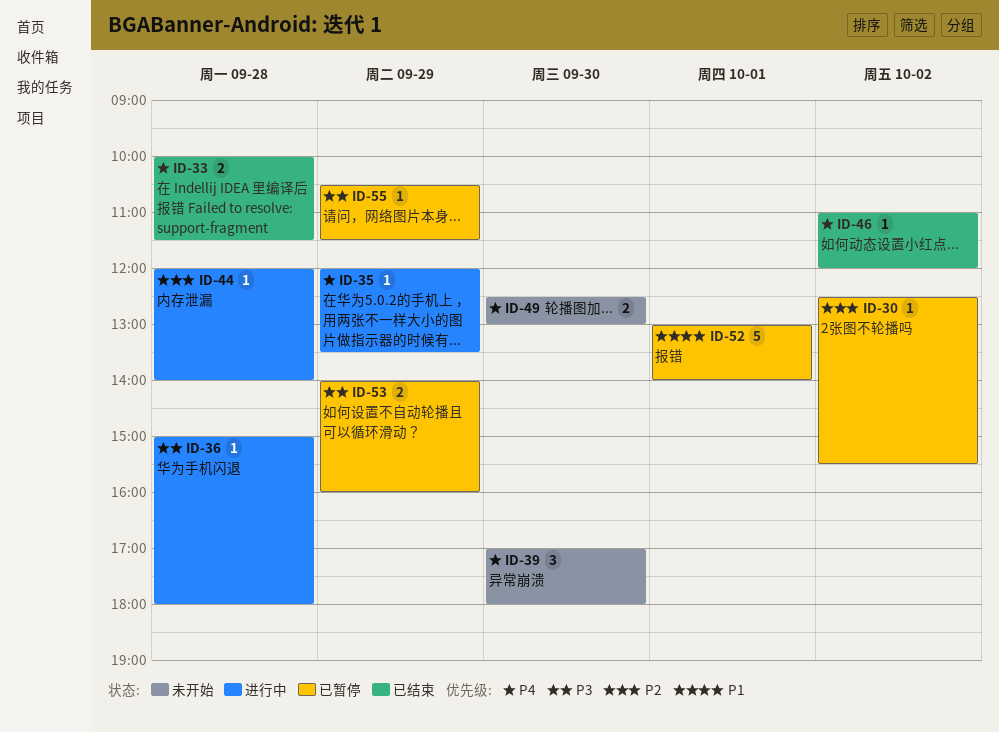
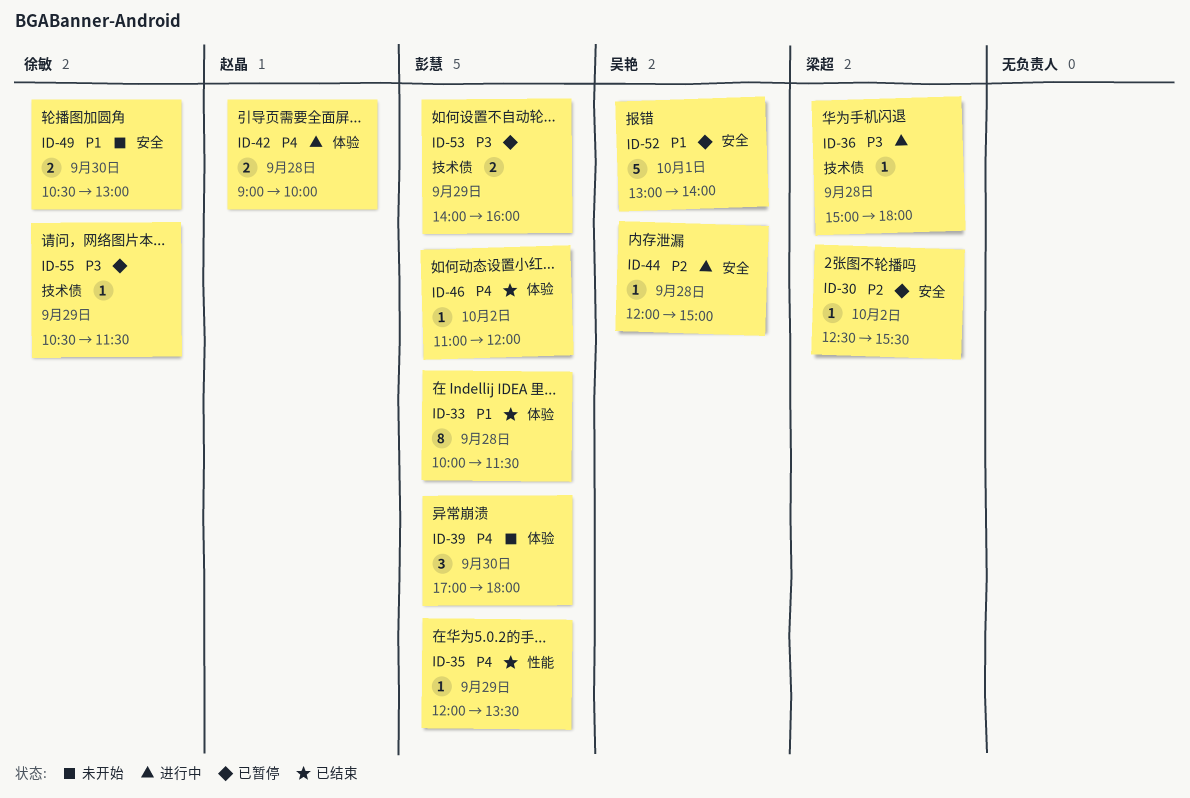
ID-33, priority: P4 -> P1
ID-33, estimate: 2 -> 8
ID-35, status: 进行中 -> 已结束
ID-42: none -> present
ID-44, ends: 14:00 -> 15:00
ID-49, priority: P4 -> P1
ID-49, begins: 12:30 -> 10:30

